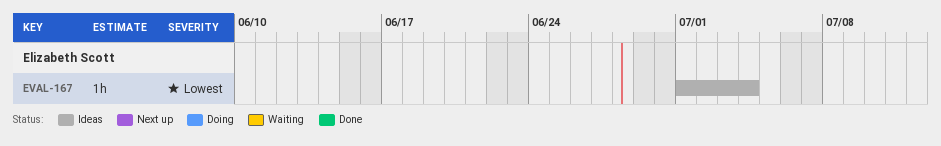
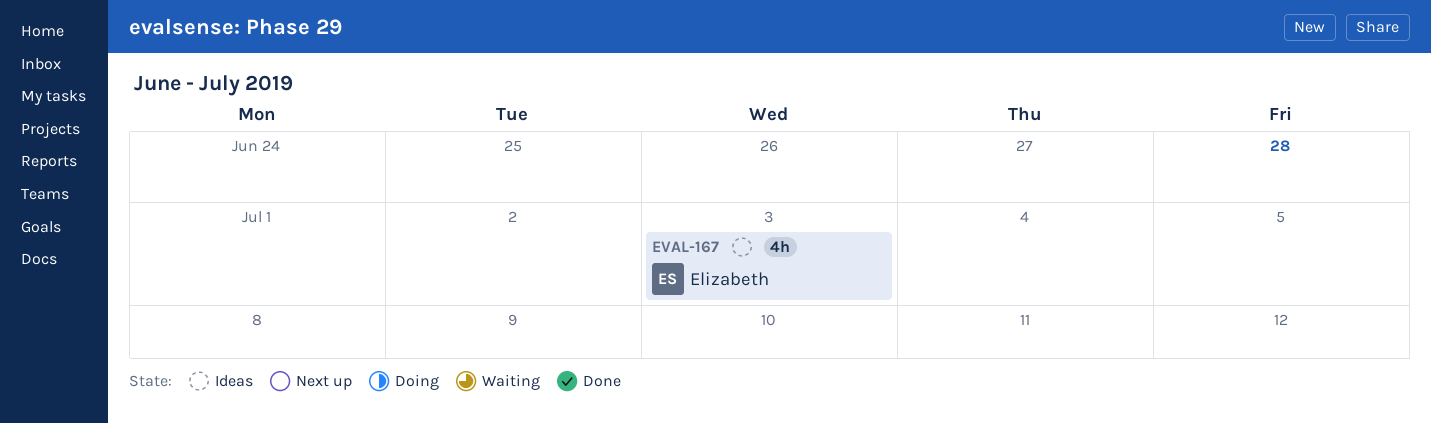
EVAL-167, estimate: 1h -> 4h
EVAL-167, due: Jul 4 -> Jul 3

